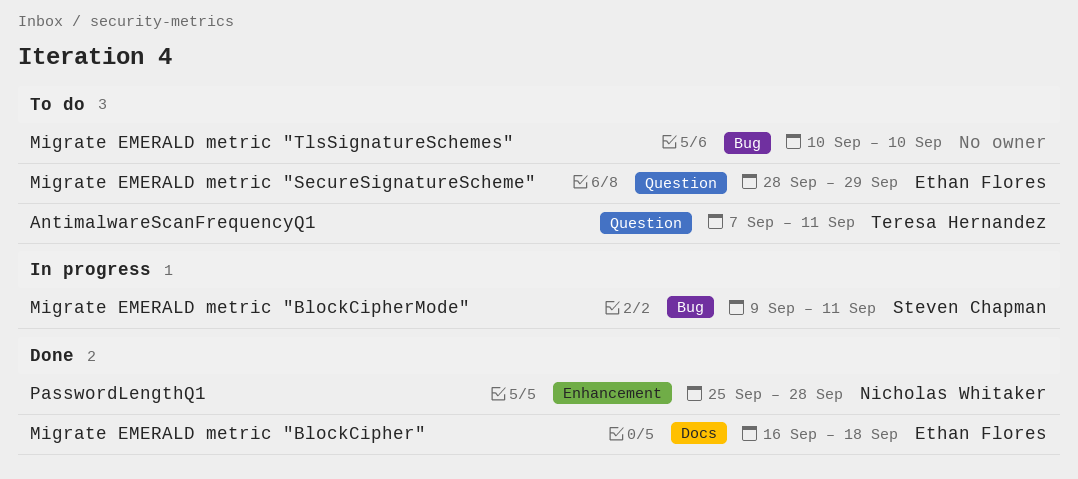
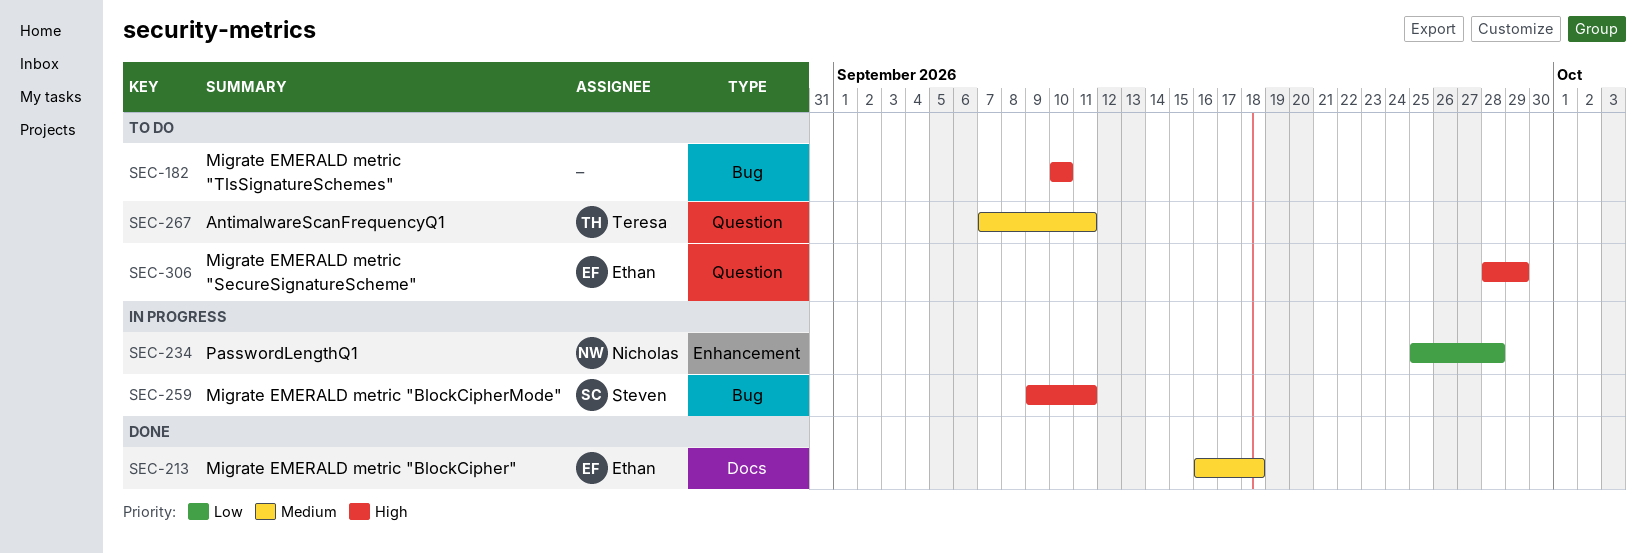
PasswordLengthQ1, status: Done -> In progress

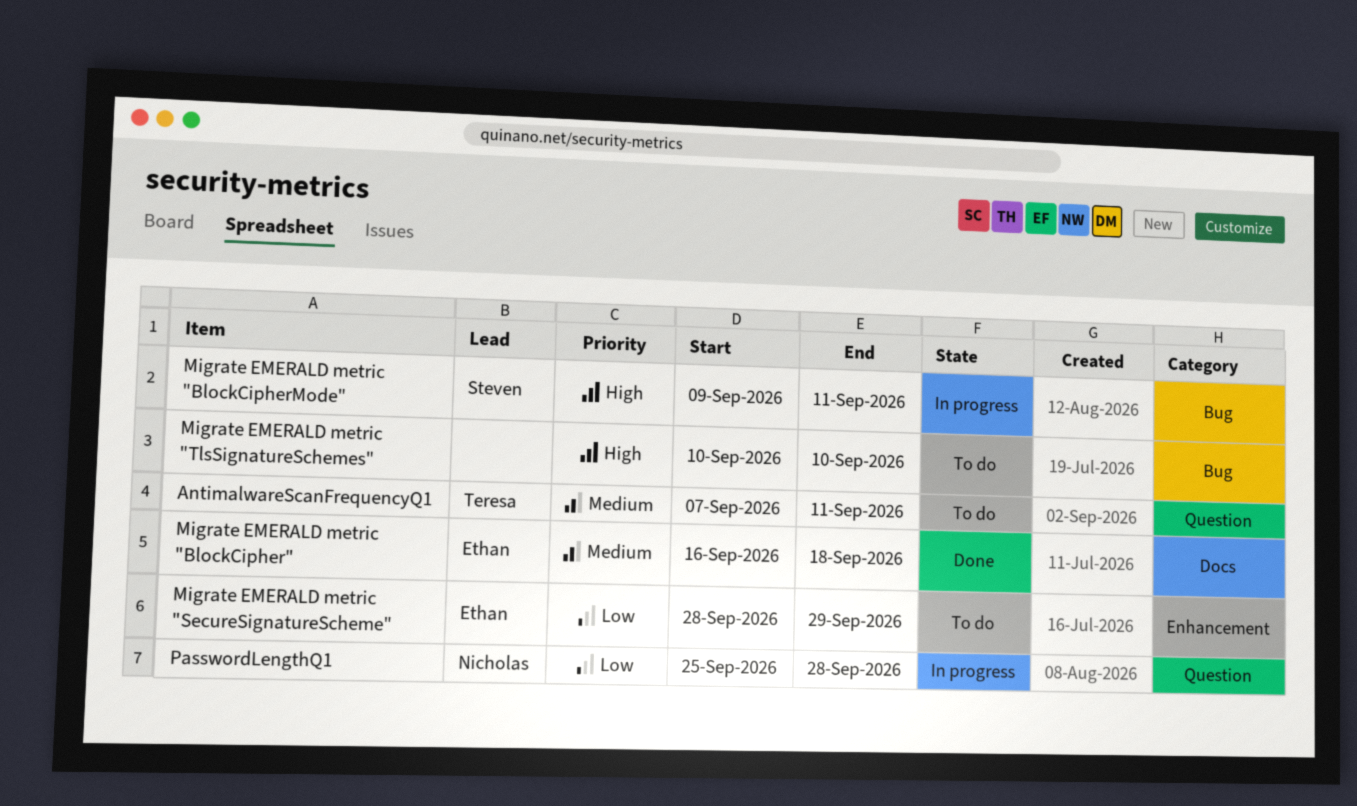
Migrate EMERALD metric "SecureSignatureScheme", priority: High -> Low
Migrate EMERALD metric "SecureSignatureScheme", label: Question -> Enhancement
PasswordLengthQ1, label: Enhancement -> Question

